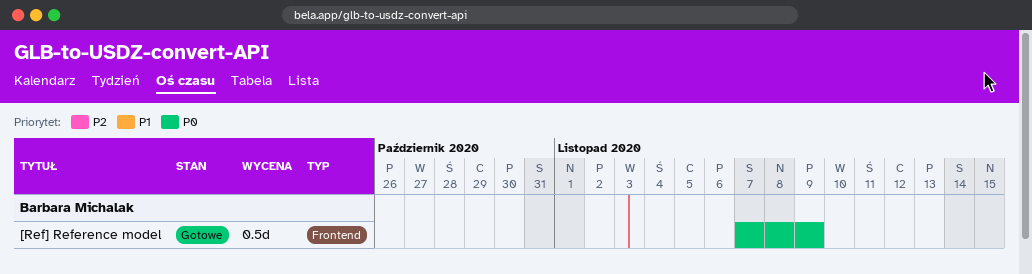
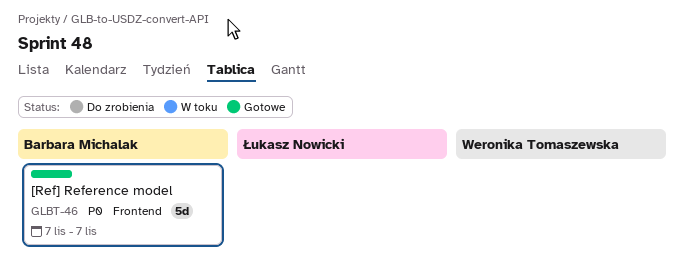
[Ref] Reference model, estimate: 0.5d -> 5d
[Ref] Reference model, due: Nov 9 -> Nov 7

